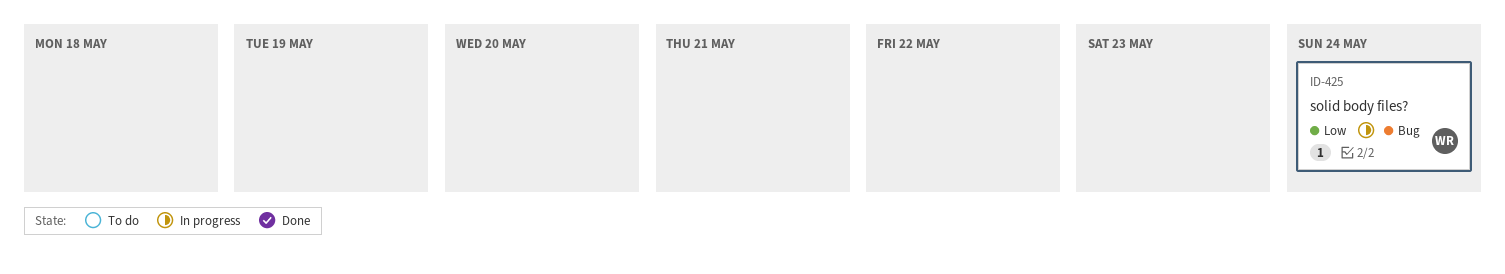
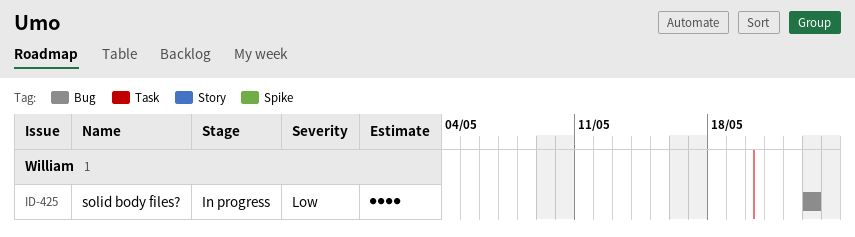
ID-425, estimate: 1 -> 4
ID-425, due: May 24 -> May 23

